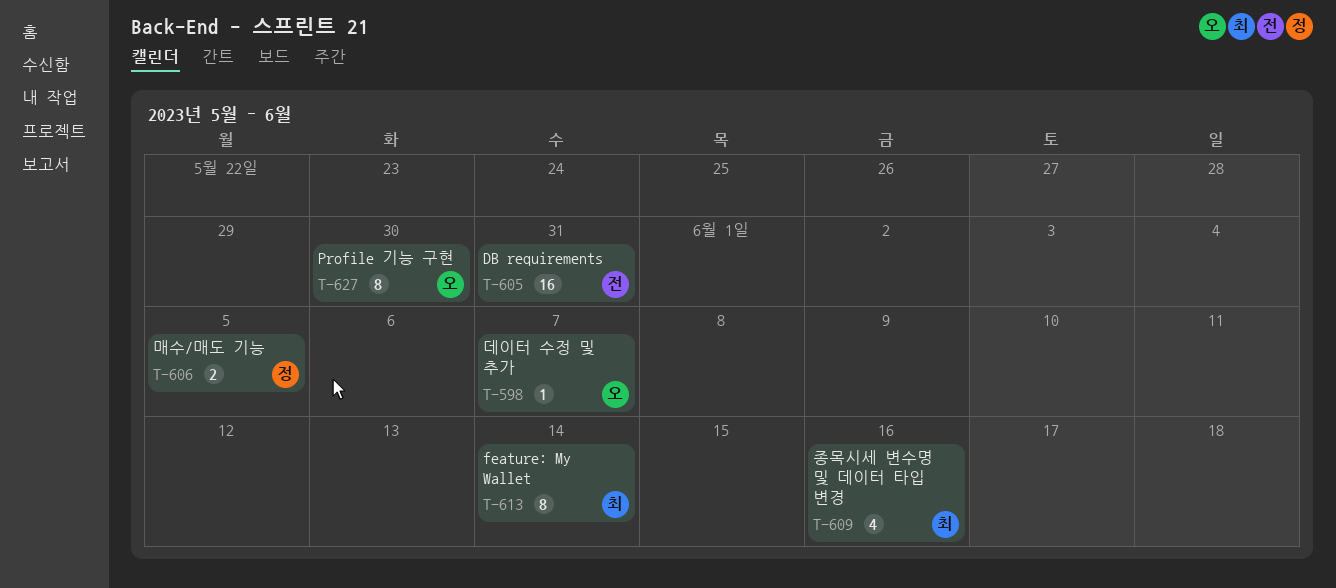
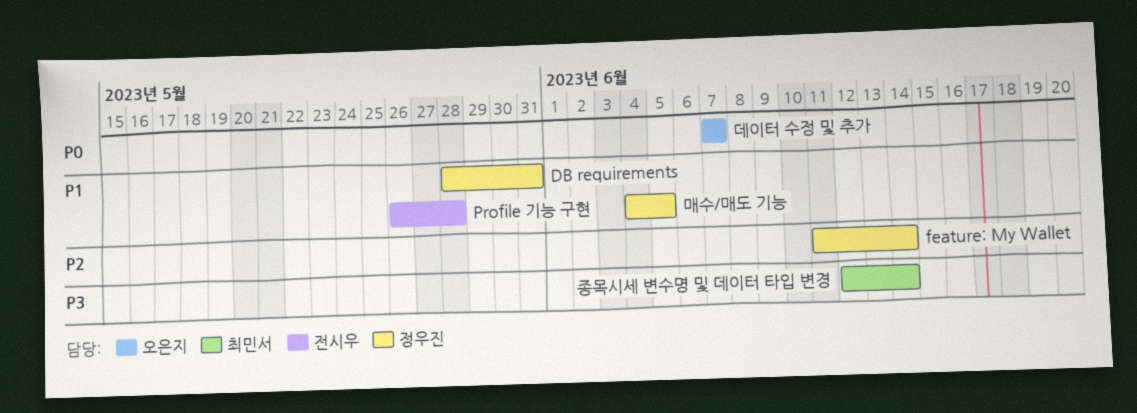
DB requirements, owner: 전시우 -> 정우진
feature: My Wallet, owner: 최민서 -> 정우진
Profile 기능 구현, owner: 오은지 -> 전시우
Profile 기능 구현, due: May 30 -> May 28
종목시세 변수명 및 데이터 타입 변경, due: Jun 16 -> Jun 14

